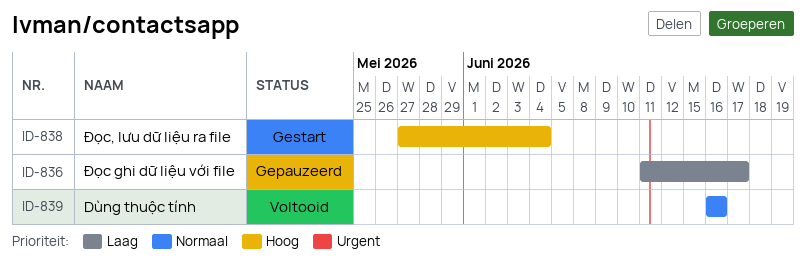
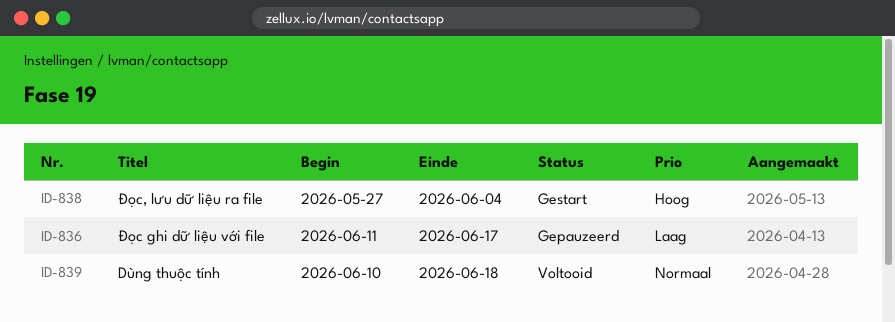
ID-839, start: Jun 16 -> Jun 10
ID-839, due: Jun 16 -> Jun 18

